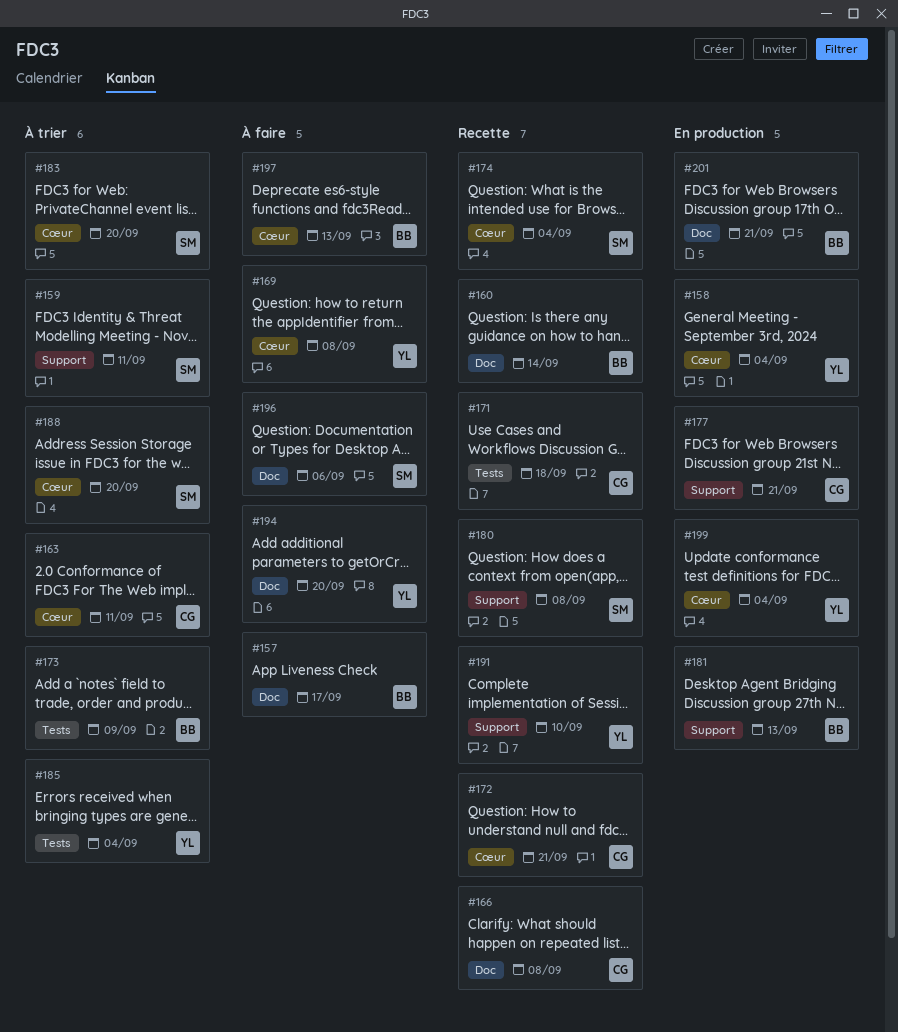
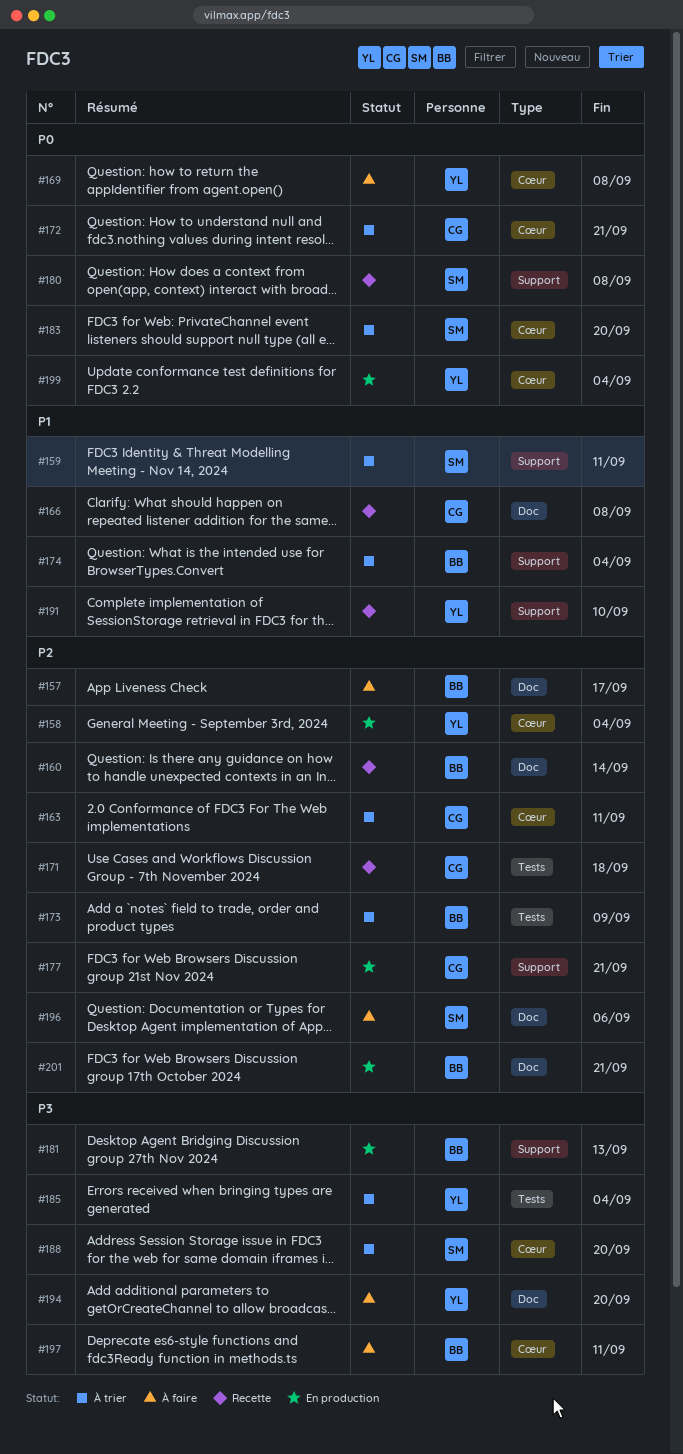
#172, status: Recette -> À trier
#174, status: Recette -> À trier
#174, owner: SM -> BB
#174, label: Cœur -> Support
#197, due: Sep 13 -> Sep 11

